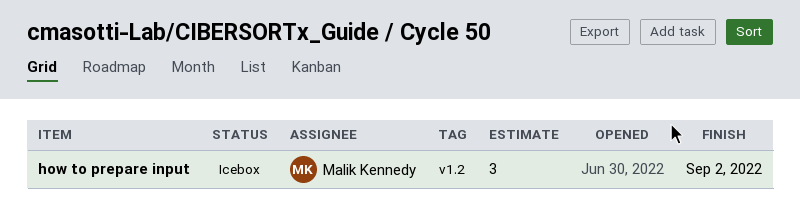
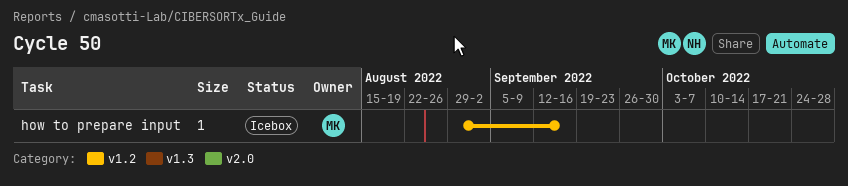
how to prepare input, estimate: 3 -> 1
how to prepare input, due: Sep 2 -> Sep 16

